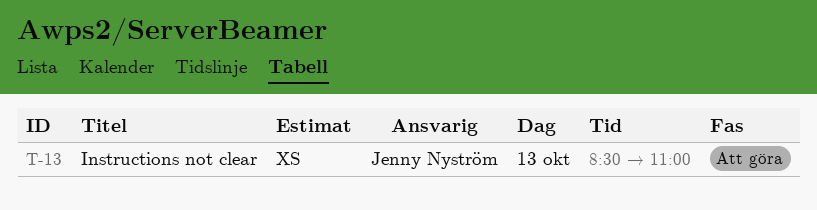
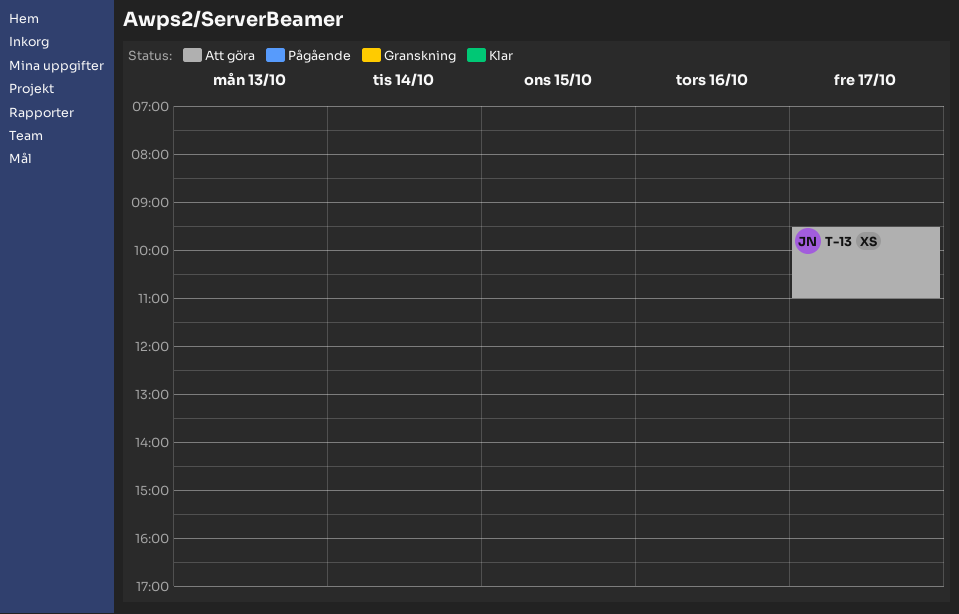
T-13, day: Oct 13 -> Oct 17
T-13, begins: 08:30 -> 09:30

